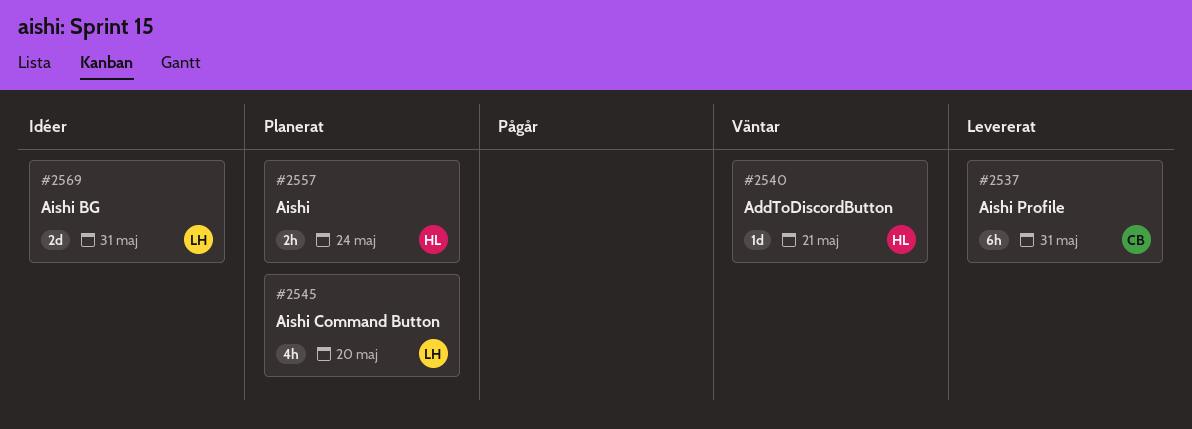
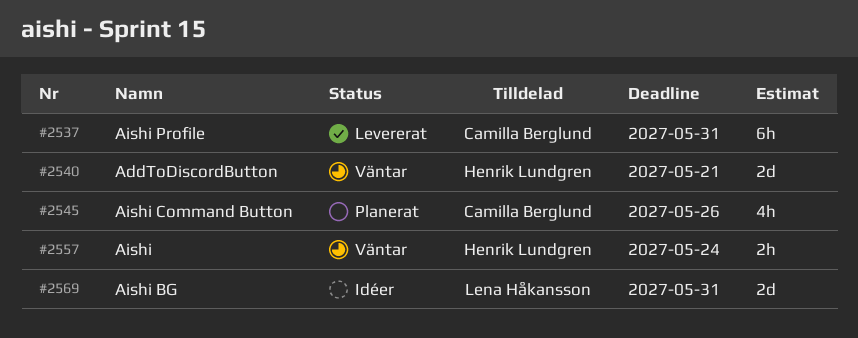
#2540, estimate: 1d -> 2d
#2545, owner: Lena Håkansson -> Camilla Berglund
#2545, due: May 20 -> May 26
#2557, status: Planerat -> Väntar

